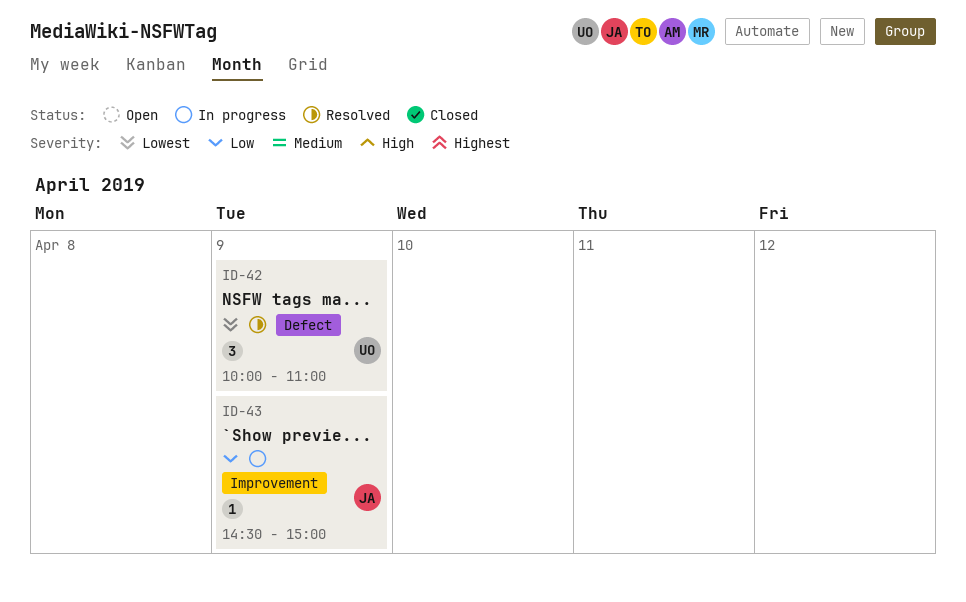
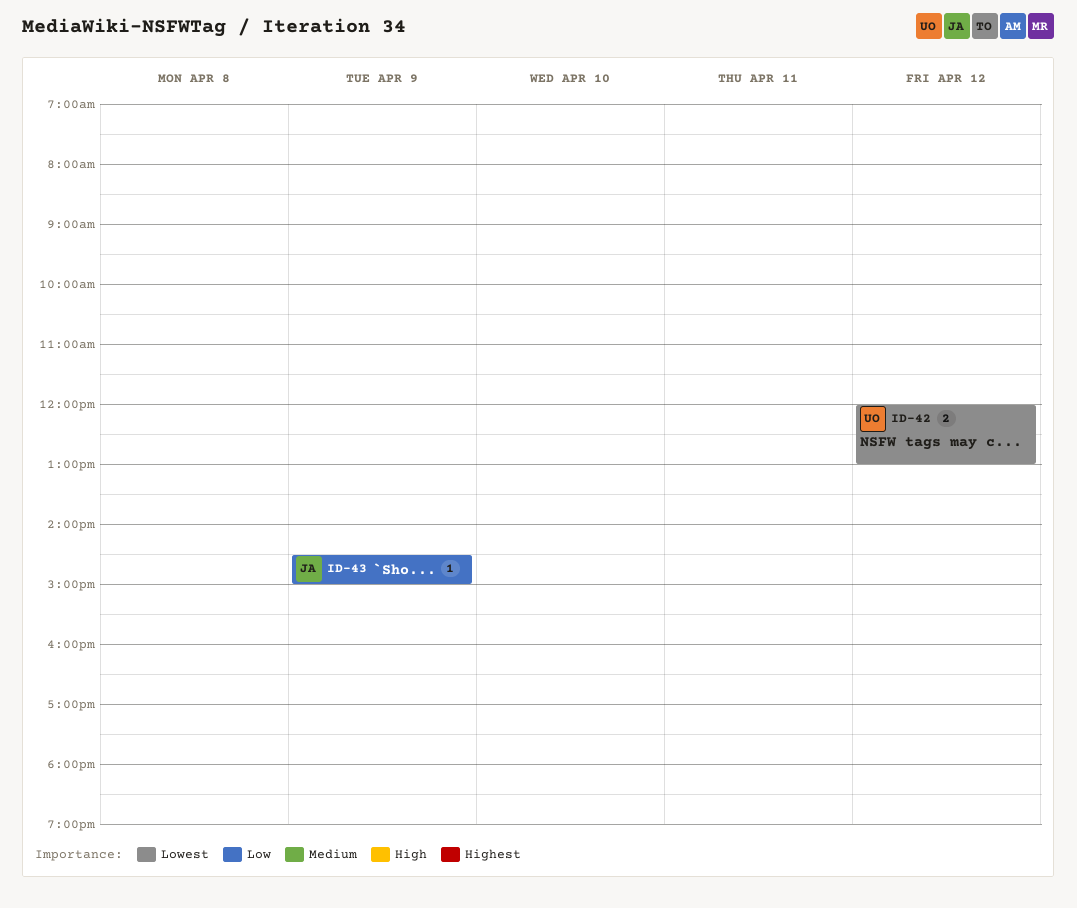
ID-42, estimate: 3 -> 2
ID-42, day: Apr 9 -> Apr 12
ID-42, begins: 10:00 -> 12:00
ID-42, ends: 11:00 -> 13:00

